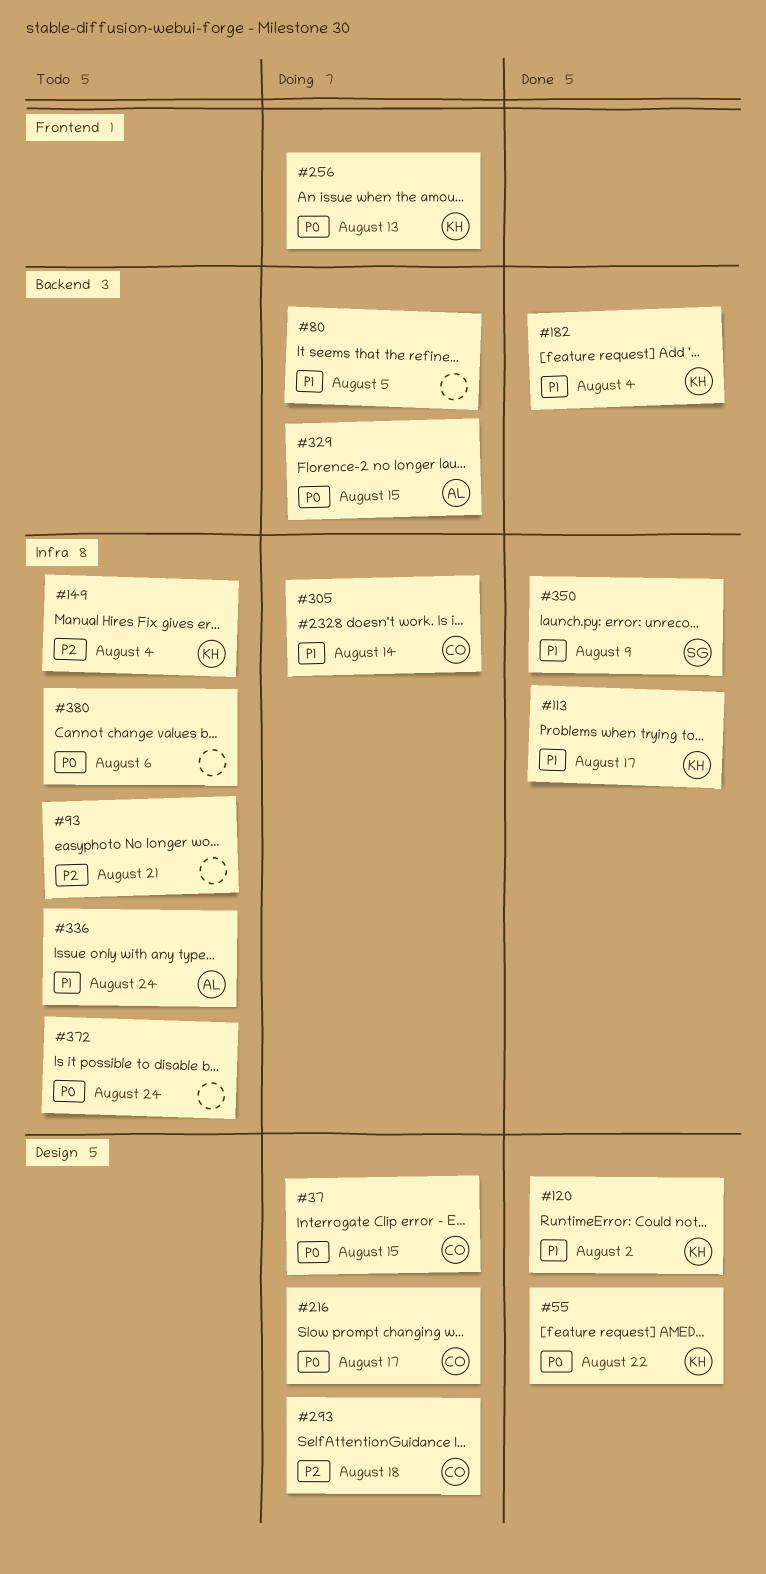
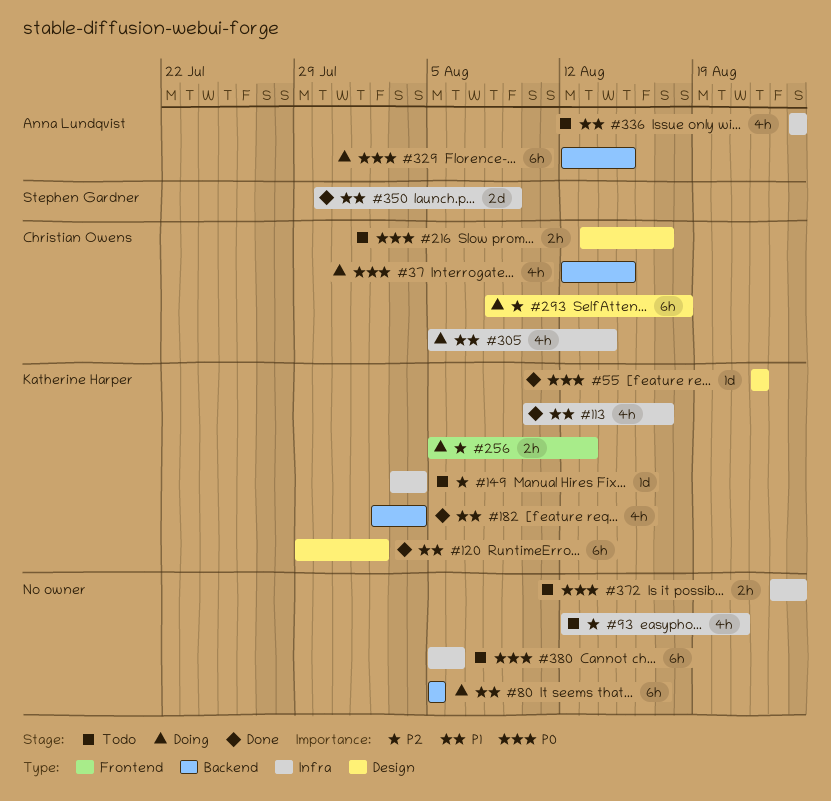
#37, label: Design -> Backend
#216, status: Doing -> Todo
#256, priority: P0 -> P2

